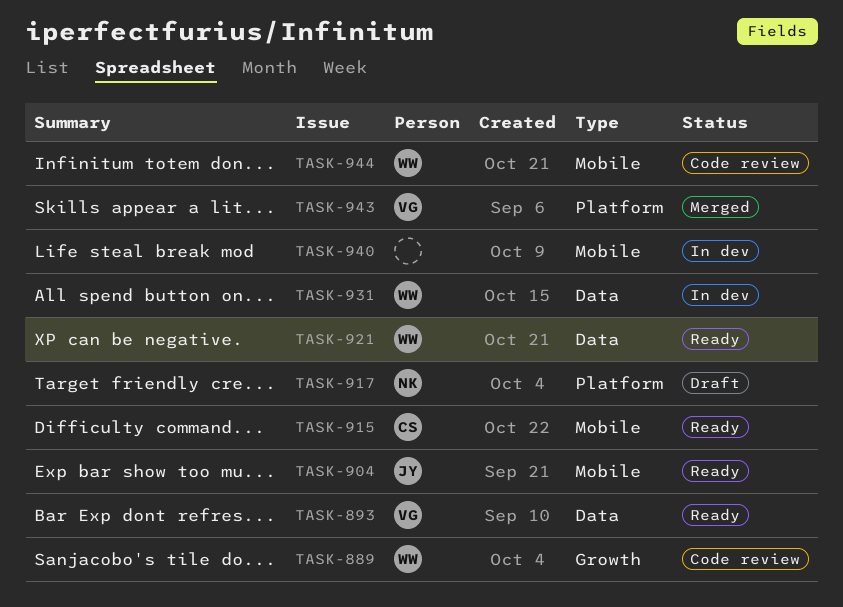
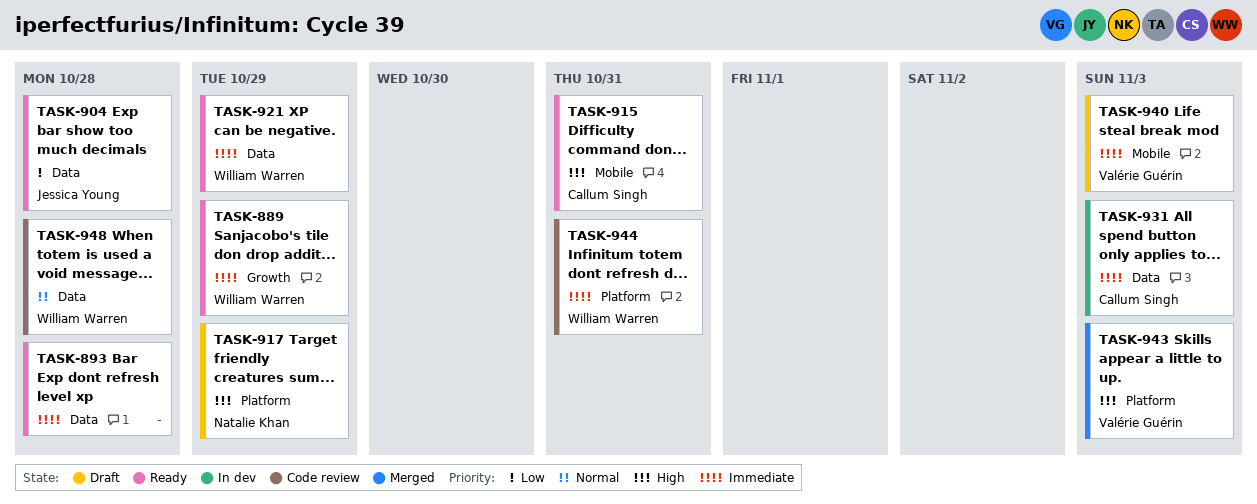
TASK-889, status: Code review -> Ready
TASK-893, owner: Valérie Guérin -> none
TASK-904, label: Mobile -> Data
TASK-931, owner: William Warren -> Callum Singh
TASK-940, status: In dev -> Draft
TASK-940, owner: none -> Valérie Guérin
TASK-944, label: Mobile -> Platform
TASK-948: none -> present

